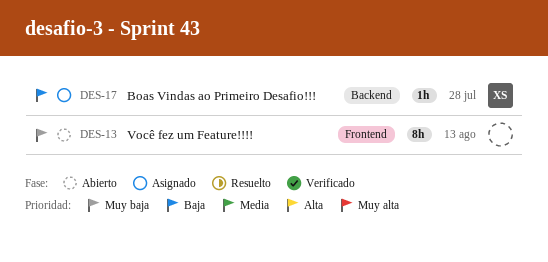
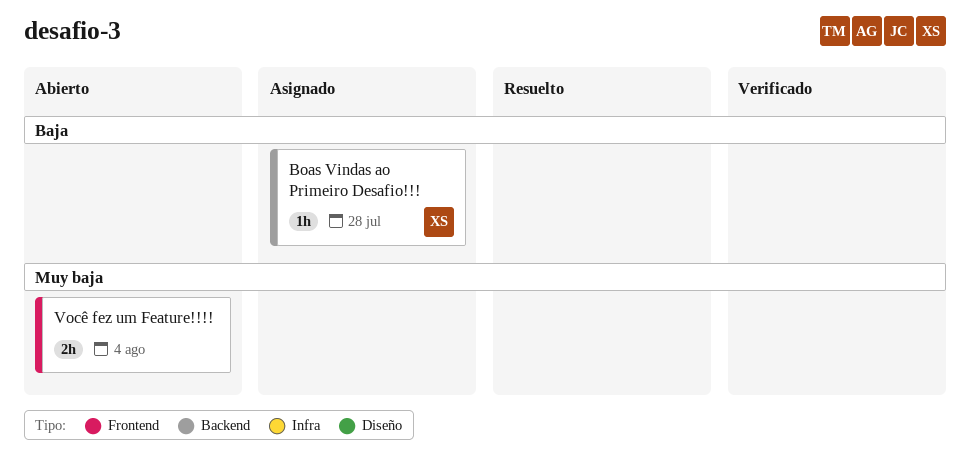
Você fez um Feature!!!!, estimate: 8h -> 2h
Você fez um Feature!!!!, due: Aug 13 -> Aug 4

